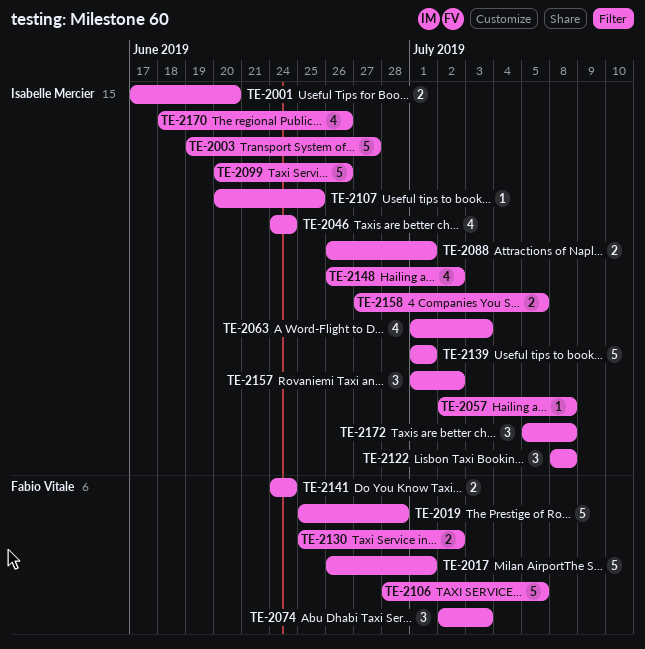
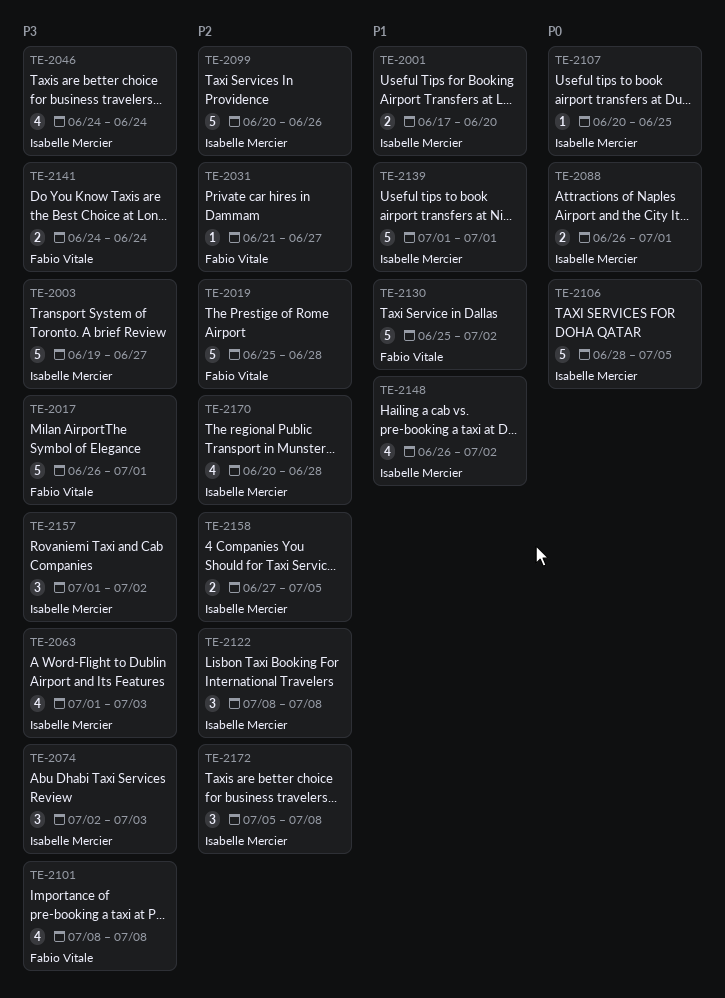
TE-2031: none -> present
TE-2057: present -> none
TE-2074, owner: Fabio Vitale -> Isabelle Mercier
TE-2101: none -> present
TE-2106, owner: Fabio Vitale -> Isabelle Mercier
TE-2130, estimate: 2 -> 5
TE-2170, start: Jun 18 -> Jun 20
TE-2170, due: Jun 26 -> Jun 28

